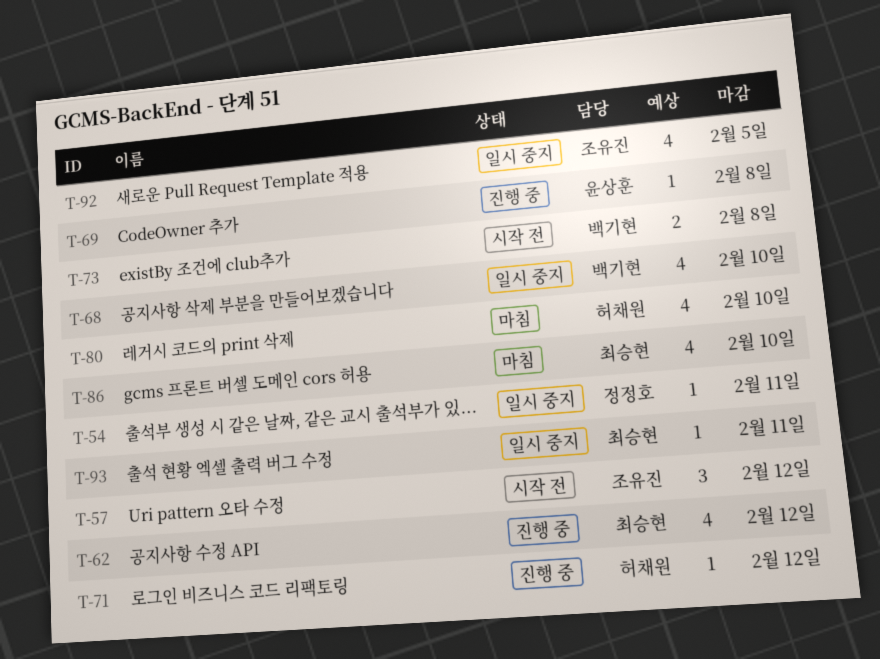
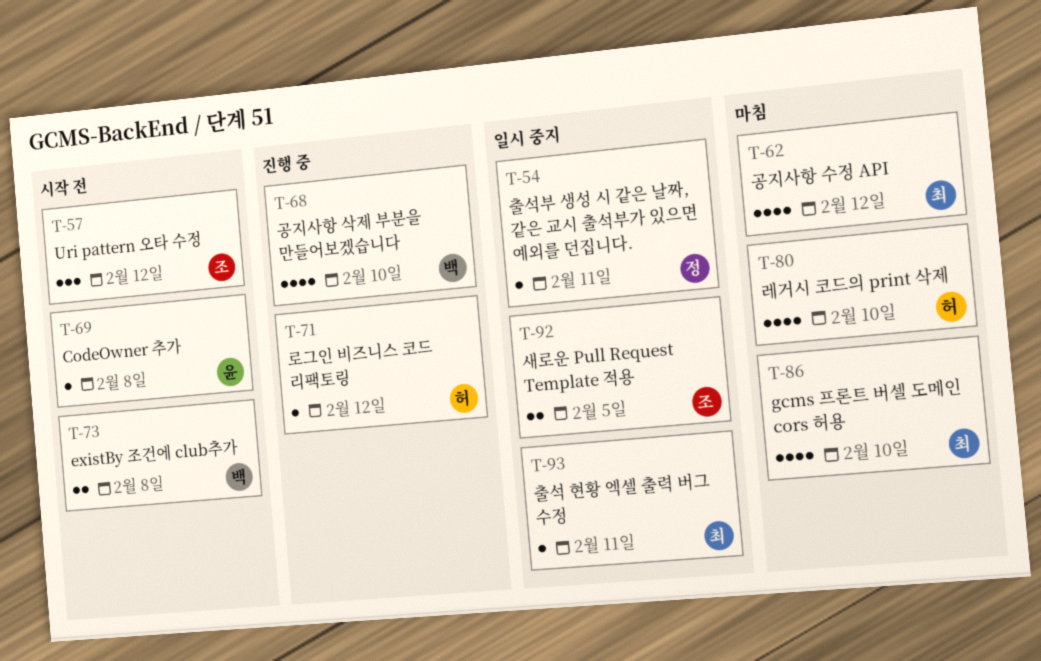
T-62, status: 진행 중 -> 마침
T-68, status: 일시 중지 -> 진행 중
T-69, status: 진행 중 -> 시작 전
T-92, estimate: 4 -> 2

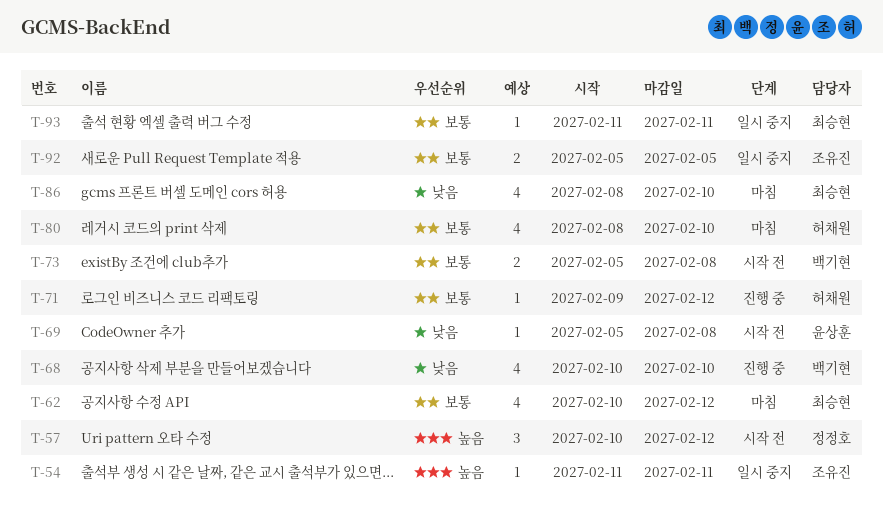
T-54, owner: 정정호 -> 조유진
T-57, owner: 조유진 -> 정정호

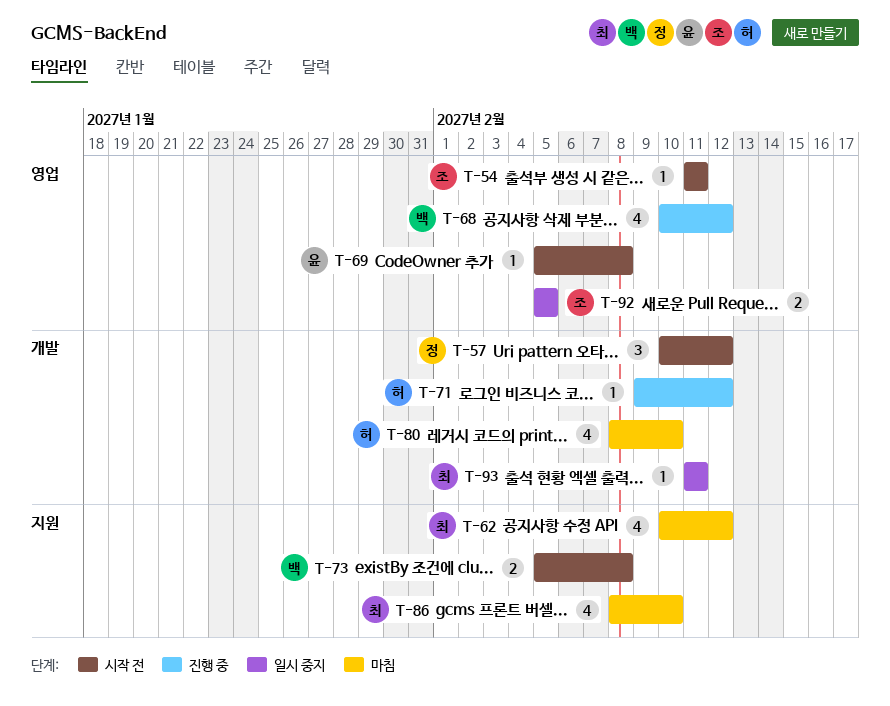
T-54, status: 일시 중지 -> 시작 전
T-68, due: Feb 10 -> Feb 12

